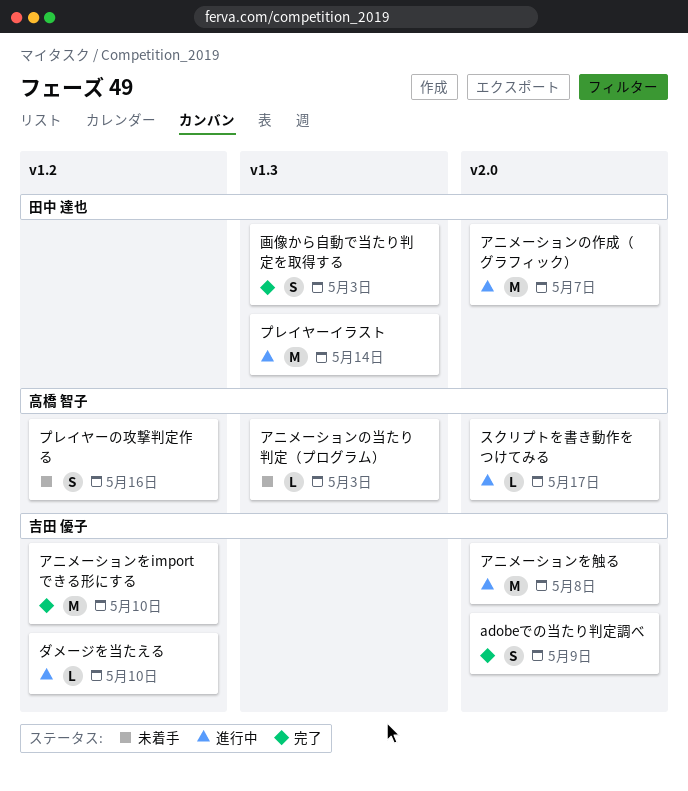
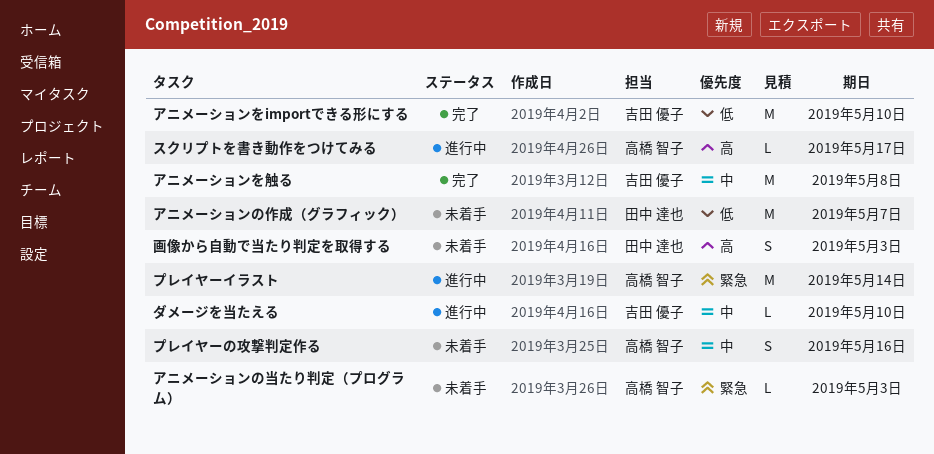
adobeでの当たり判定調べ: present -> none
アニメーションの作成（グラフィック）, status: 進行中 -> 未着手
アニメーションを触る, status: 進行中 -> 完了
プレイヤーイラスト, owner: 田中 達也 -> 高橋 智子
画像から自動で当たり判定を取得する, status: 完了 -> 未着手

